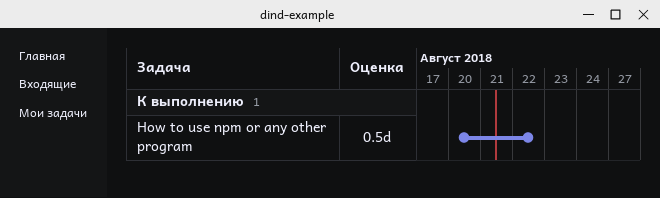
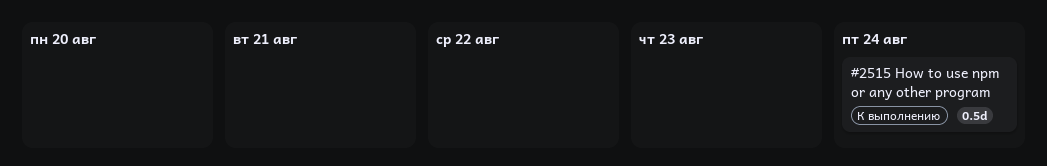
How to use npm or any other program, due: Aug 22 -> Aug 24

